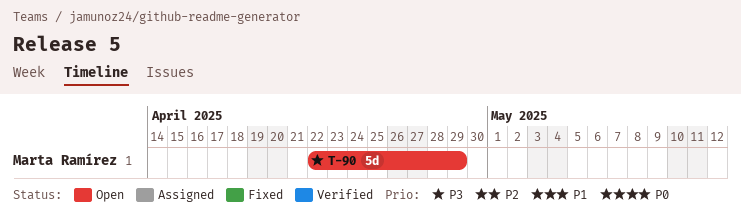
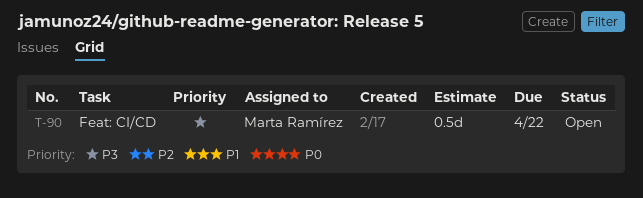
T-90, estimate: 5d -> 0.5d
T-90, due: Apr 29 -> Apr 22

